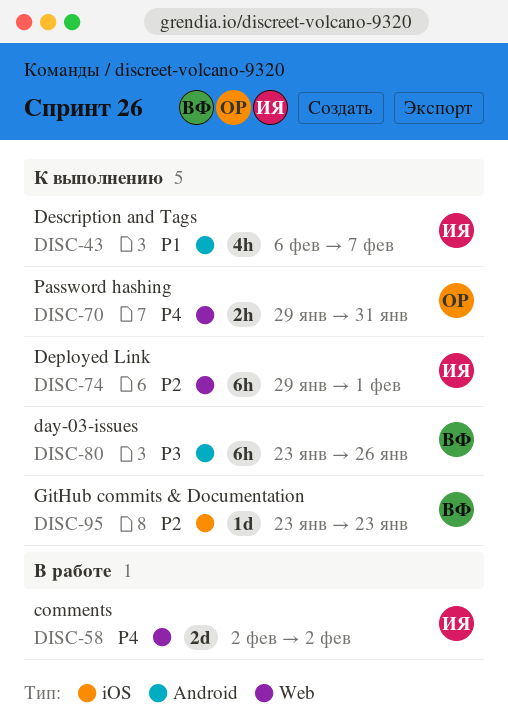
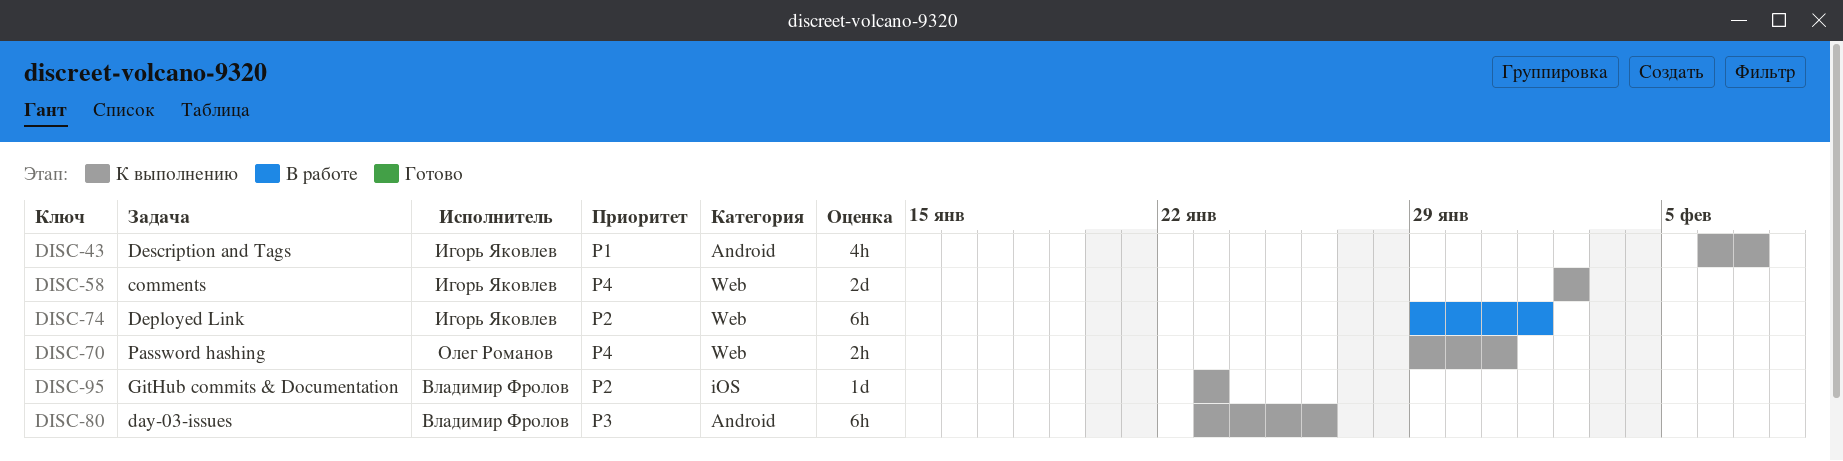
DISC-58, status: В работе -> К выполнению
DISC-74, status: К выполнению -> В работе

